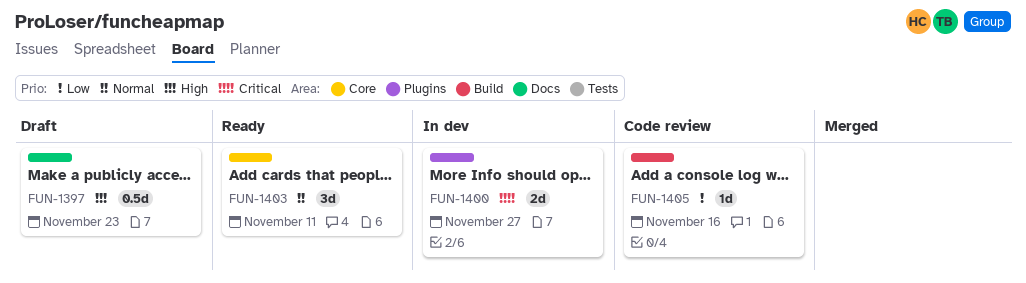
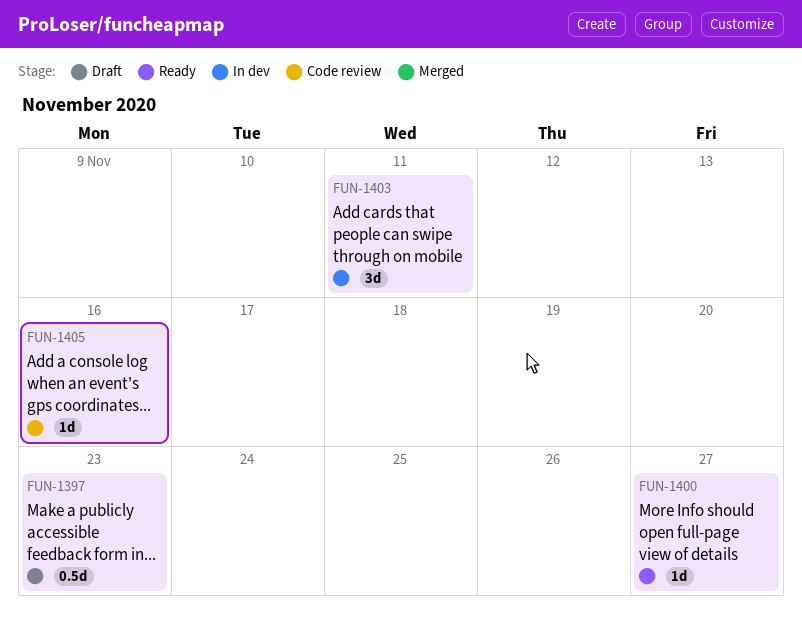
FUN-1400, status: In dev -> Ready
FUN-1400, estimate: 2d -> 1d
FUN-1403, status: Ready -> In dev

